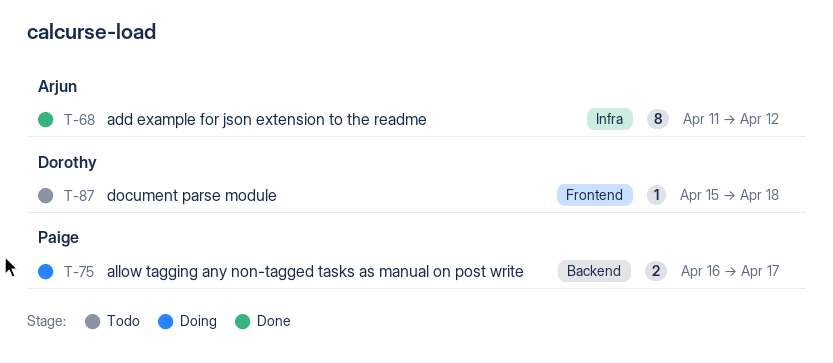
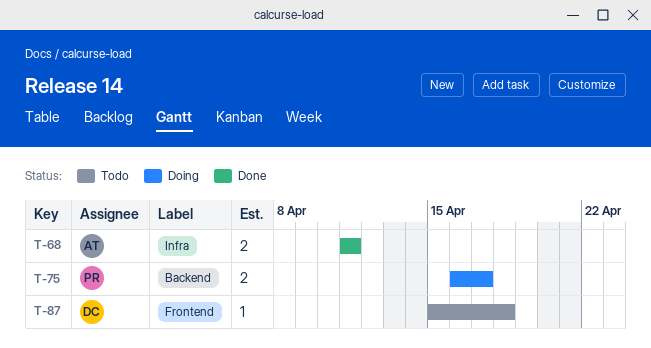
T-68, estimate: 8 -> 2
T-68, due: Apr 12 -> Apr 11

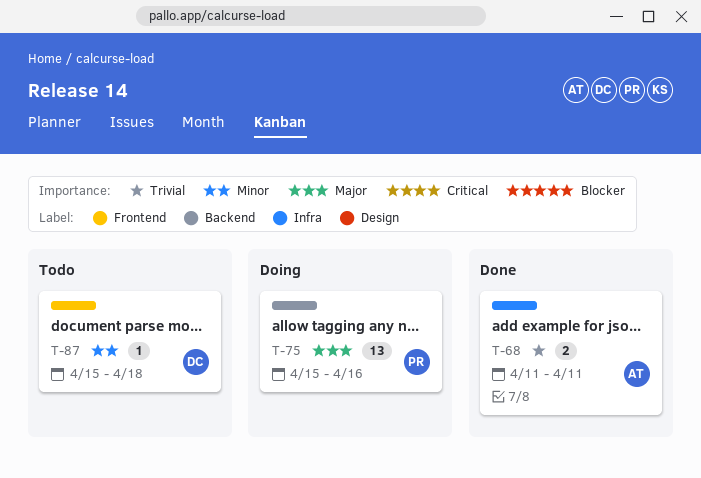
T-75, estimate: 2 -> 13
T-75, start: Apr 16 -> Apr 15
T-75, due: Apr 17 -> Apr 16

